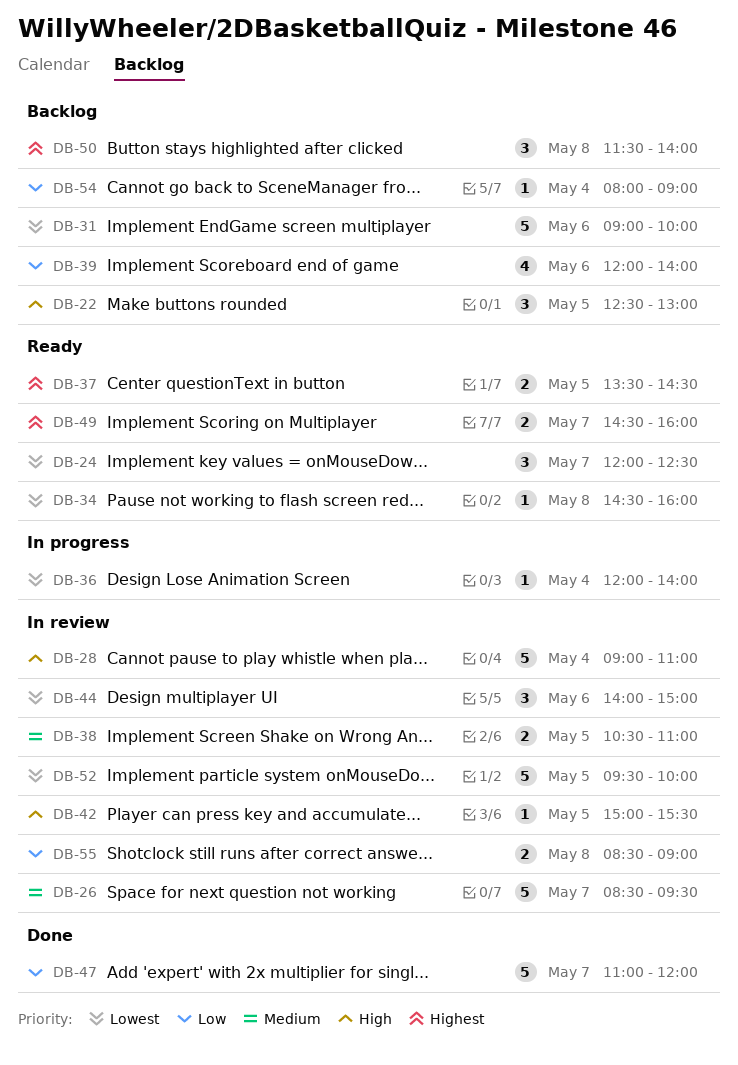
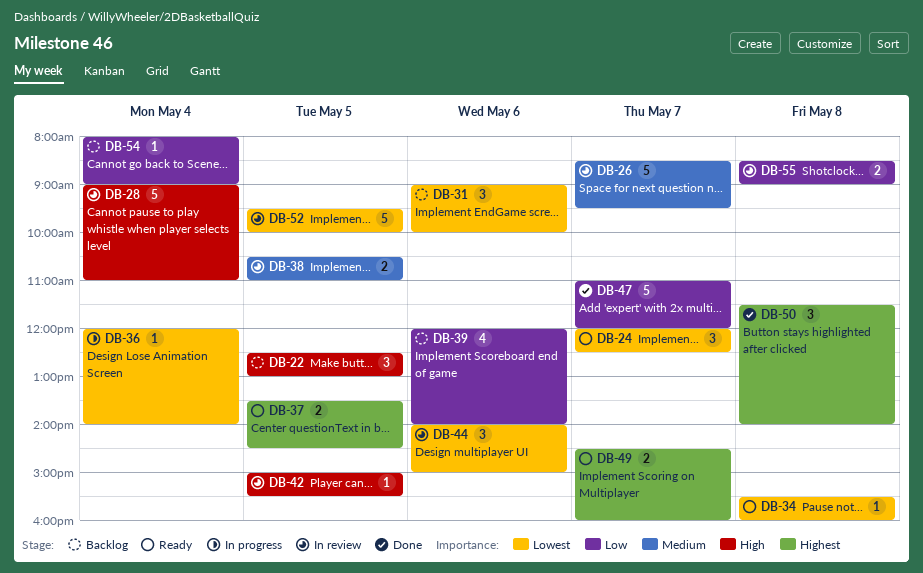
DB-31, estimate: 5 -> 3
DB-34, begins: 14:30 -> 15:30
DB-50, status: Backlog -> Done

